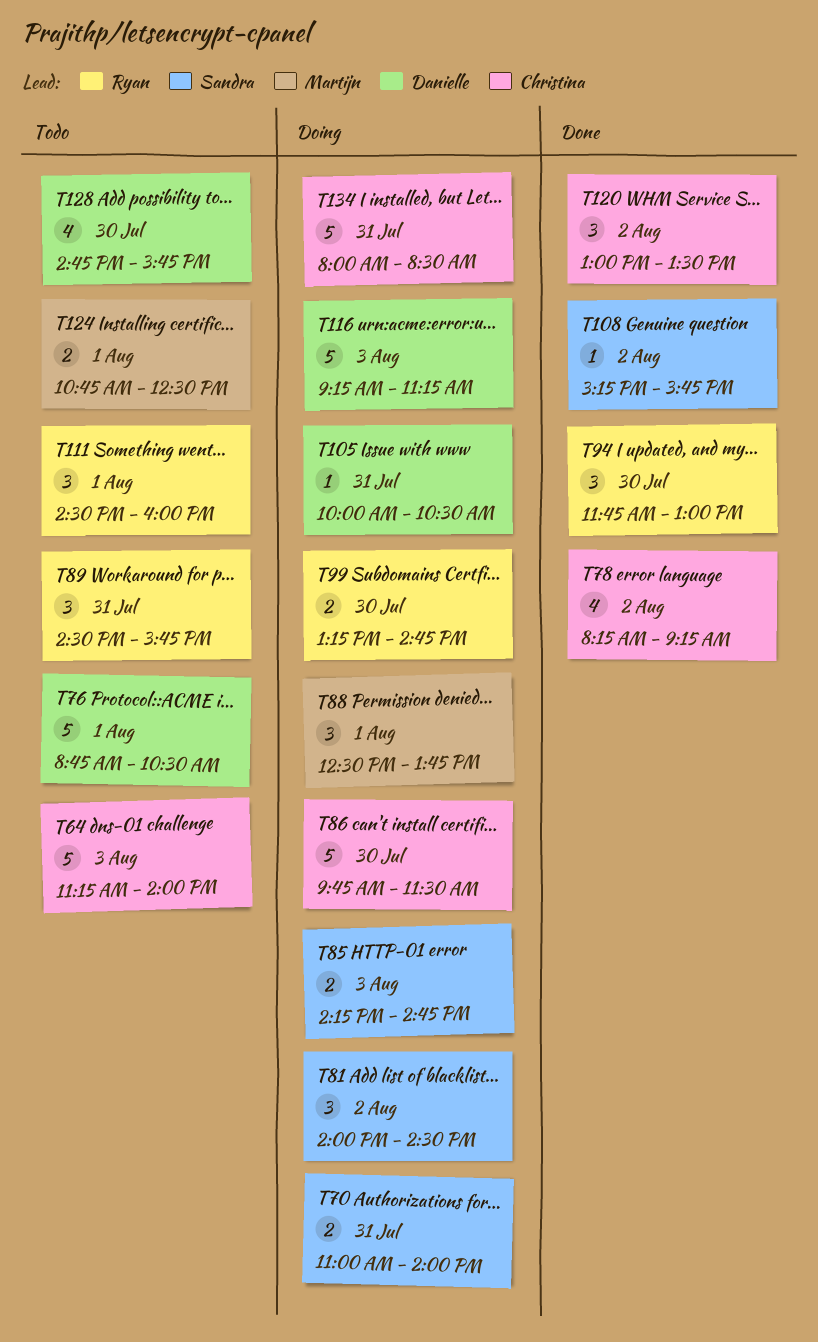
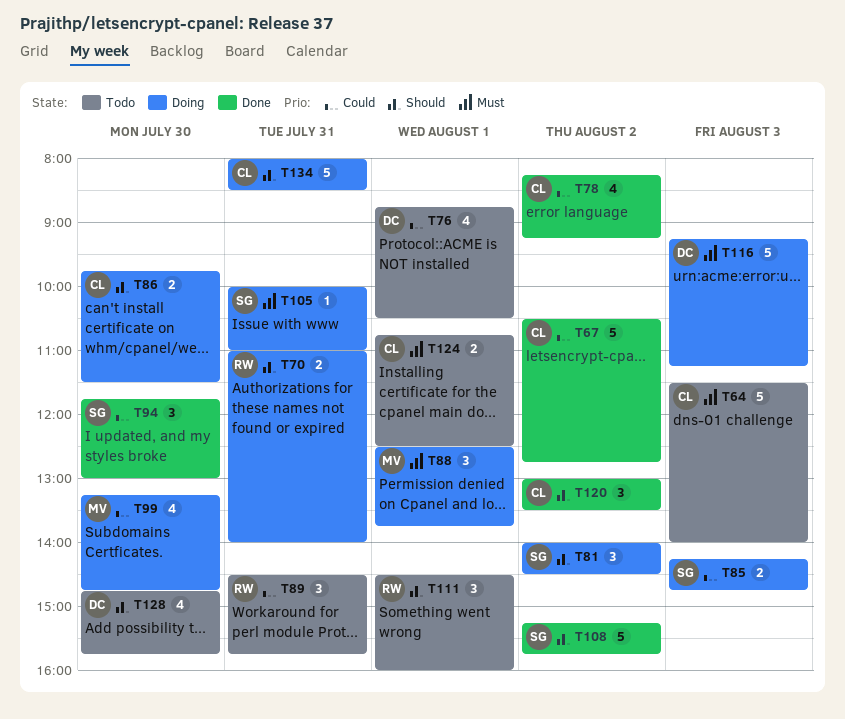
T64, begins: 11:15 -> 11:30
T67: none -> present
T70, owner: Sandra -> Ryan
T76, estimate: 5 -> 4
T86, estimate: 5 -> 2
T94, owner: Ryan -> Sandra
T99, owner: Ryan -> Martijn
T99, estimate: 2 -> 4
T105, owner: Danielle -> Sandra
T105, ends: 10:30 -> 11:00
T108, estimate: 1 -> 5
T124, owner: Martijn -> Christina

